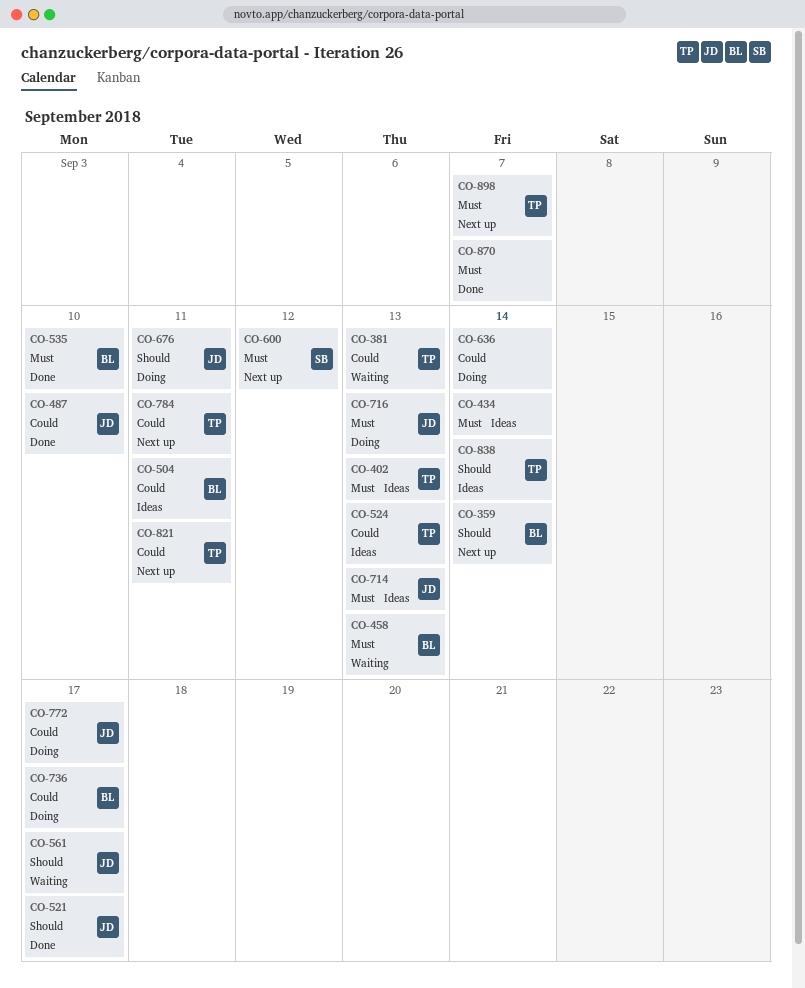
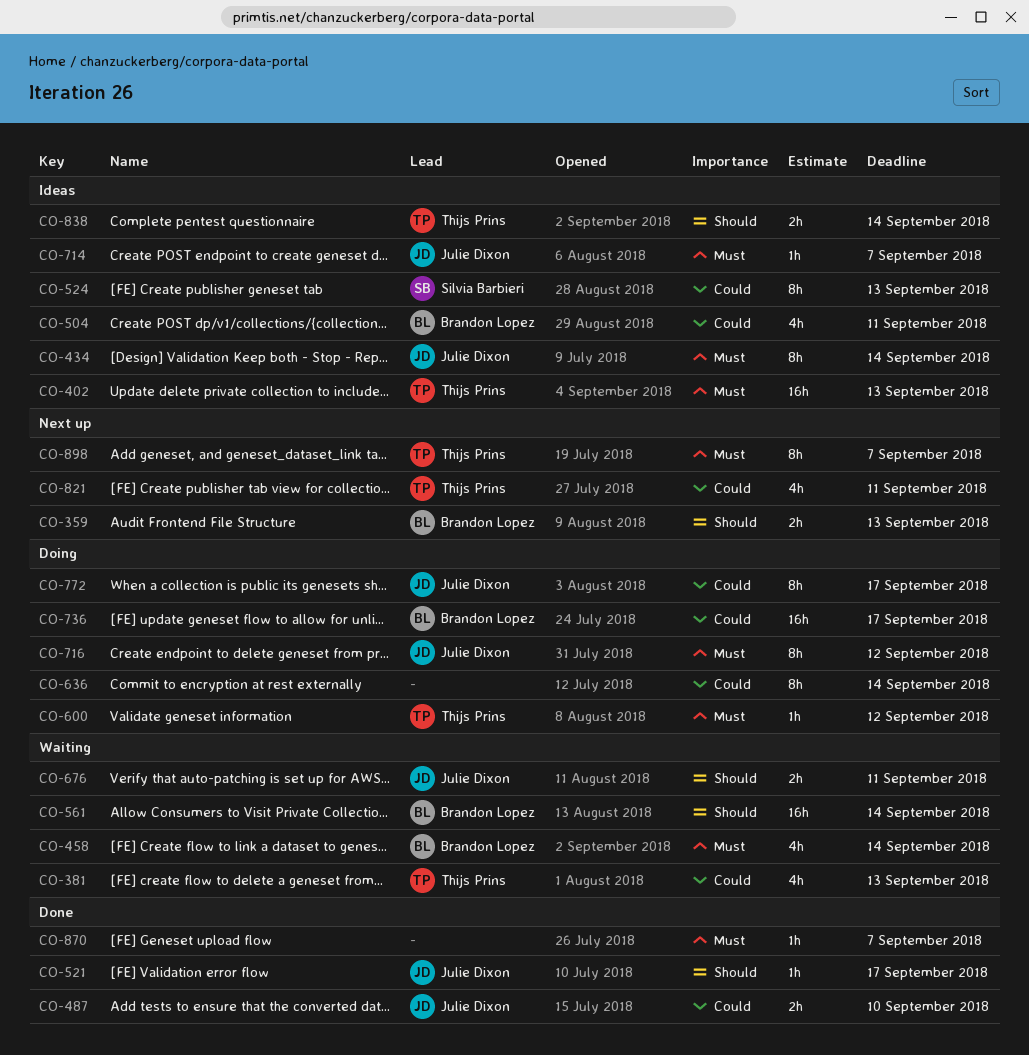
CO-359, due: Sep 14 -> Sep 13
CO-434, owner: none -> Julie Dixon
CO-458, due: Sep 13 -> Sep 14
CO-524, owner: Thijs Prins -> Silvia Barbieri
CO-535: present -> none
CO-561, owner: Julie Dixon -> Brandon Lopez
CO-561, due: Sep 17 -> Sep 14
CO-600, status: Next up -> Doing
CO-600, owner: Silvia Barbieri -> Thijs Prins
CO-676, status: Doing -> Waiting
CO-714, due: Sep 13 -> Sep 7
CO-716, due: Sep 13 -> Sep 12
CO-784: present -> none

